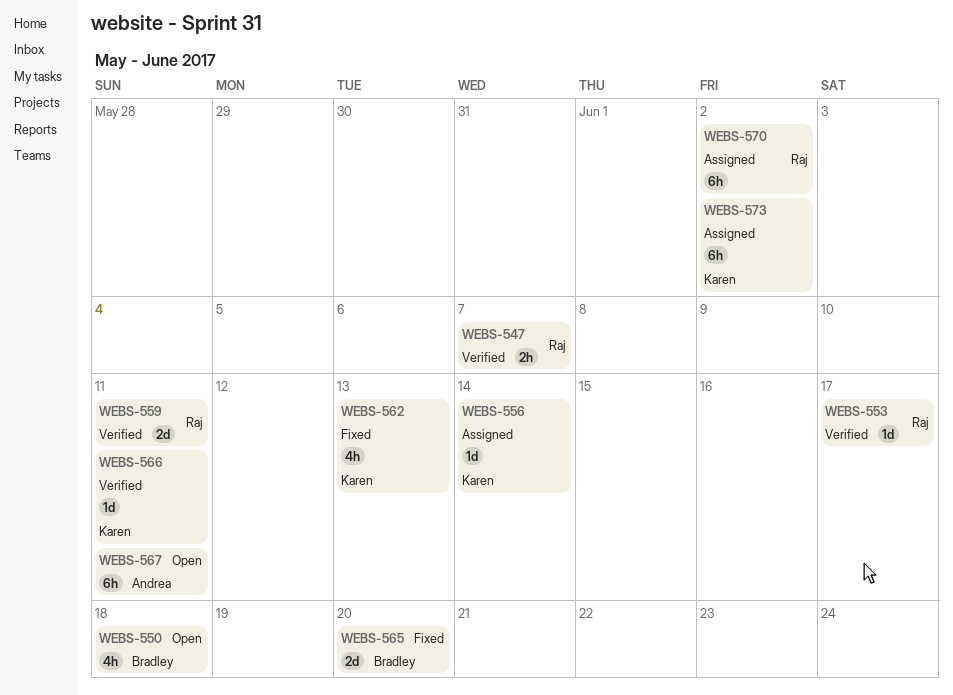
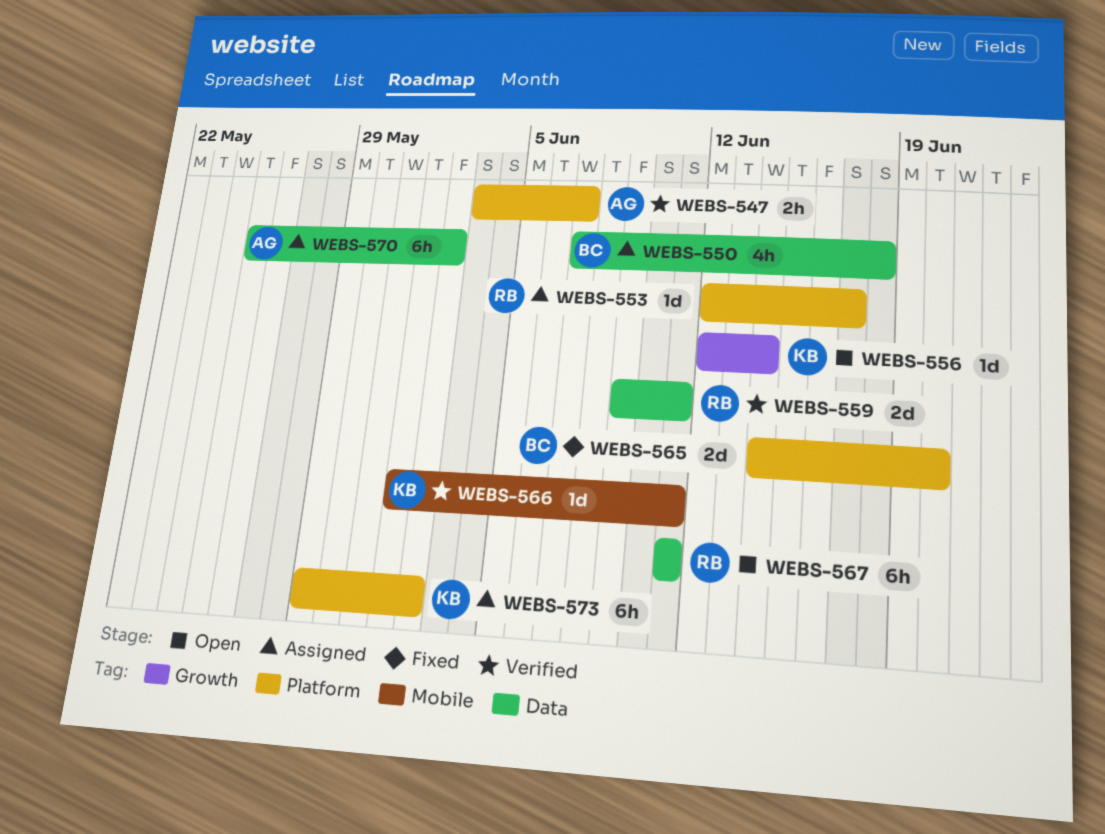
WEBS-547, owner: Raj -> Andrea
WEBS-550, status: Open -> Assigned
WEBS-553, status: Verified -> Assigned
WEBS-556, status: Assigned -> Open
WEBS-562: present -> none
WEBS-567, owner: Andrea -> Raj
WEBS-570, owner: Raj -> Andrea

